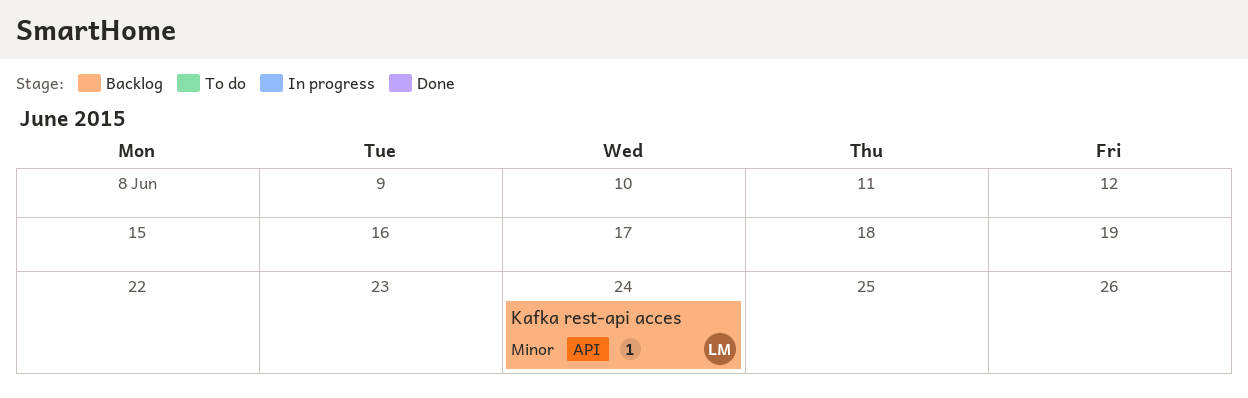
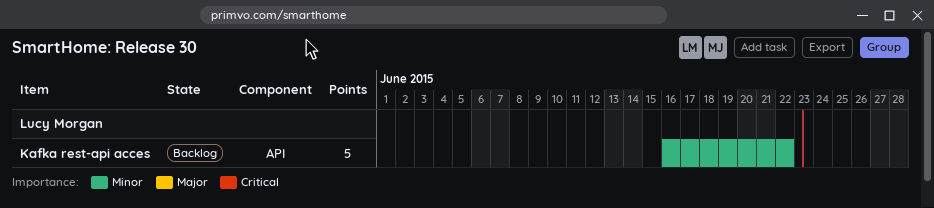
Kafka rest-api acces, estimate: 1 -> 5
Kafka rest-api acces, due: Jun 24 -> Jun 22

